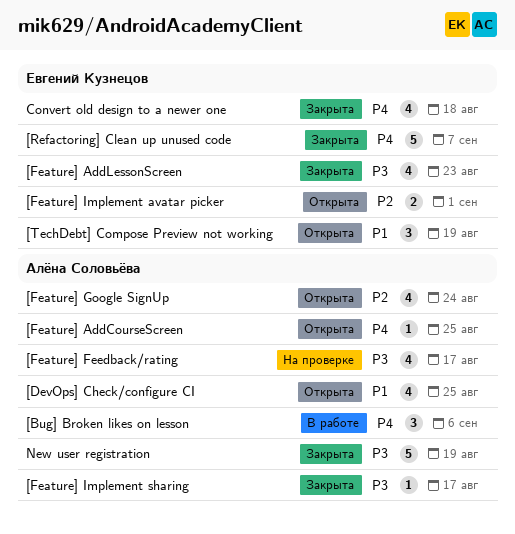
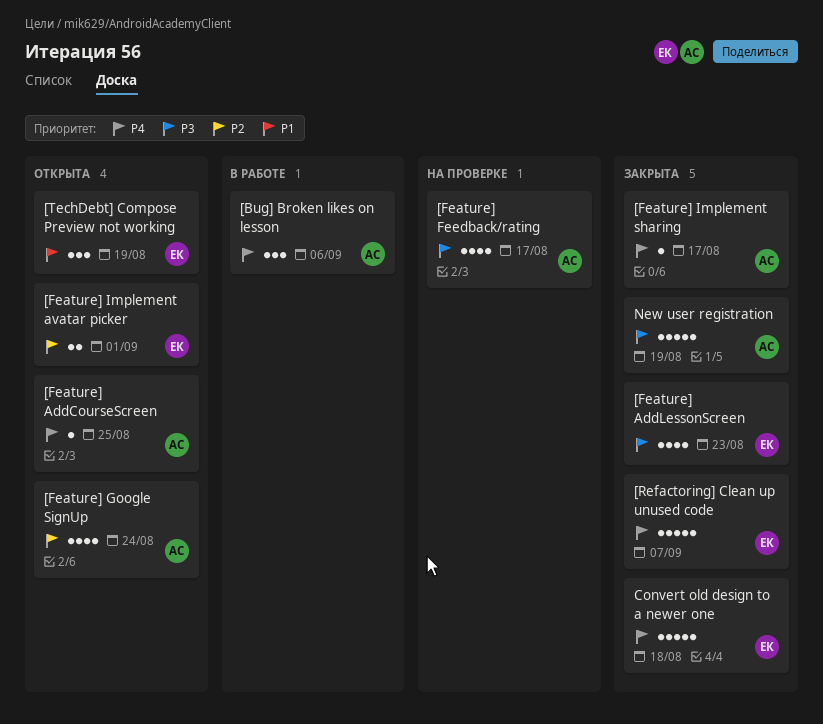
[DevOps] Check/configure CI: present -> none
[Feature] Implement sharing, priority: P3 -> P4
Convert old design to a newer one, estimate: 4 -> 5

